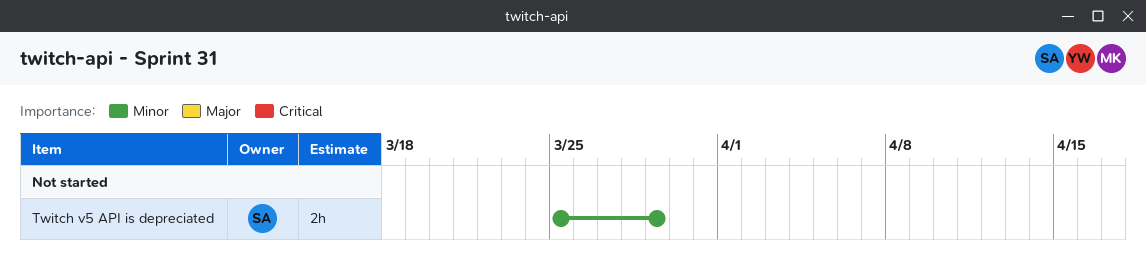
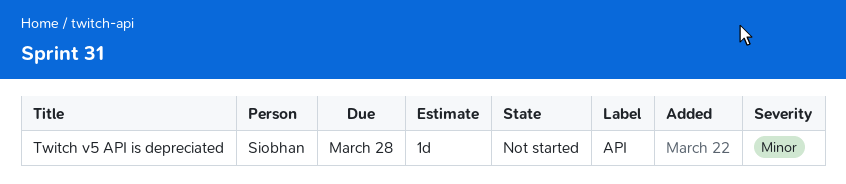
Twitch v5 API is depreciated, estimate: 2h -> 1d
Twitch v5 API is depreciated, due: Mar 29 -> Mar 28

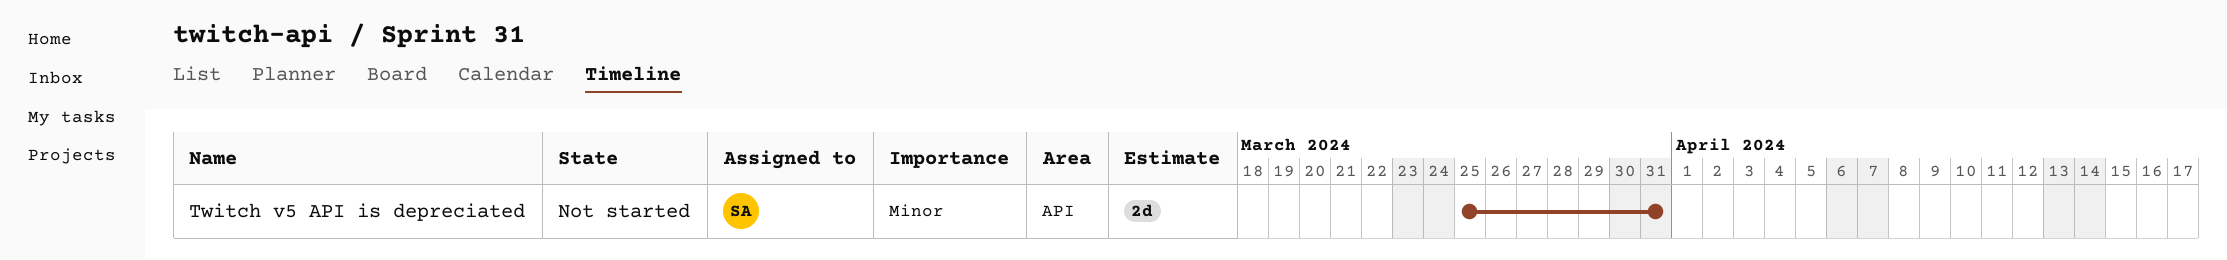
Twitch v5 API is depreciated, estimate: 1d -> 2d
Twitch v5 API is depreciated, due: Mar 28 -> Mar 31

